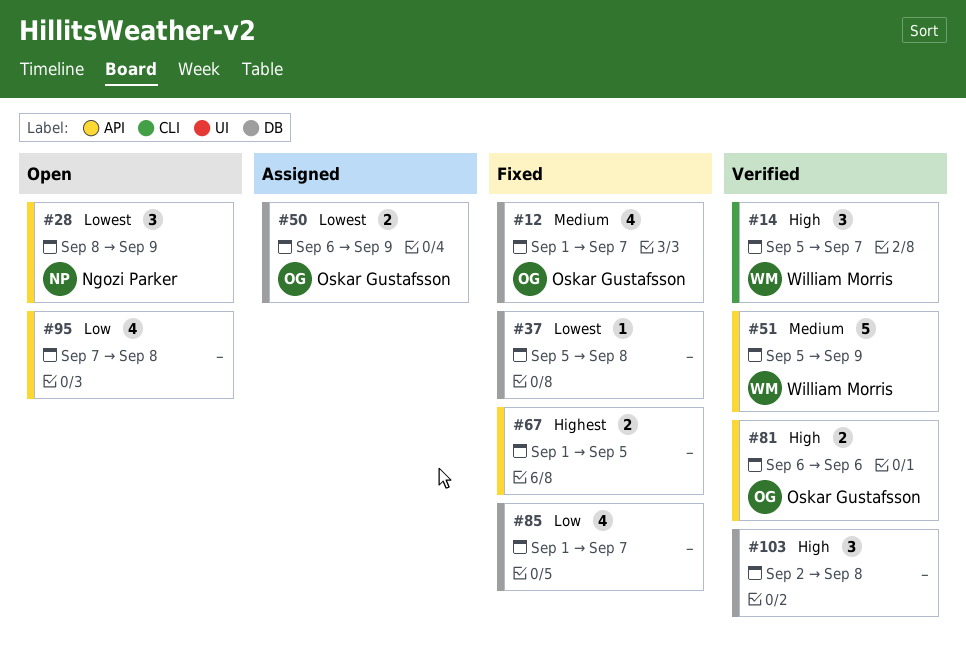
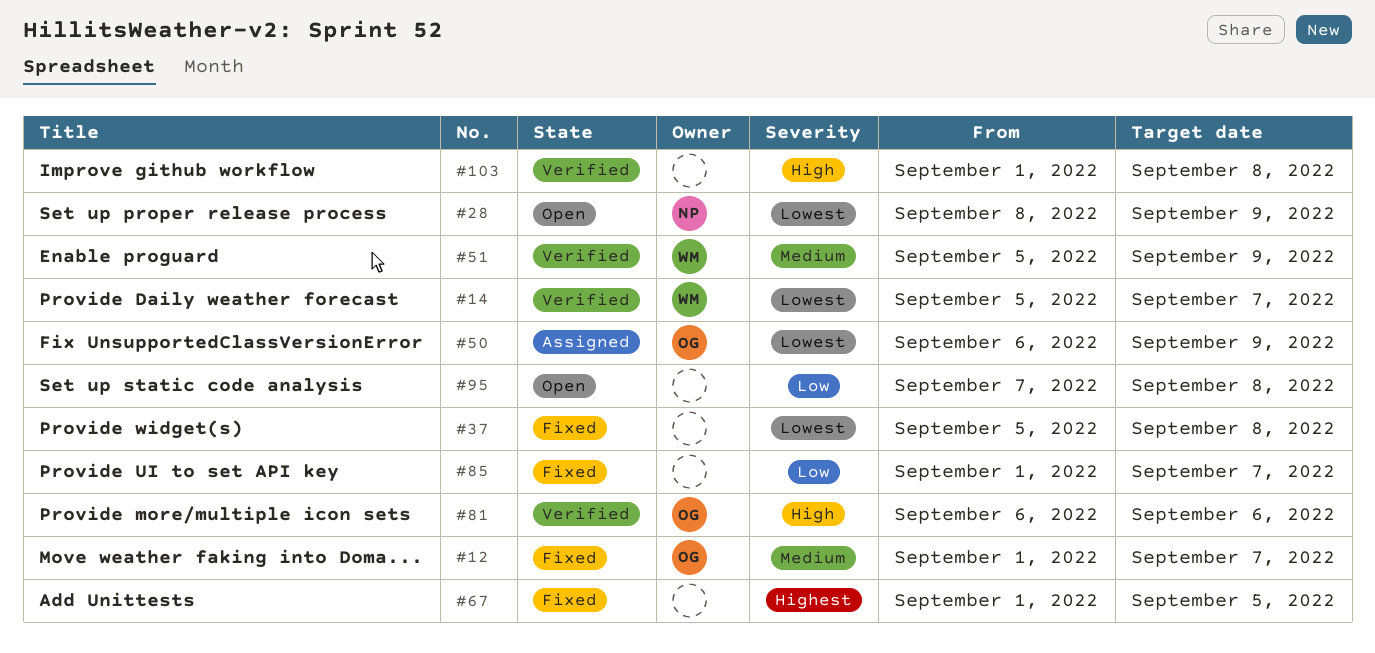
#14, priority: High -> Lowest
#103, start: Sep 2 -> Sep 1

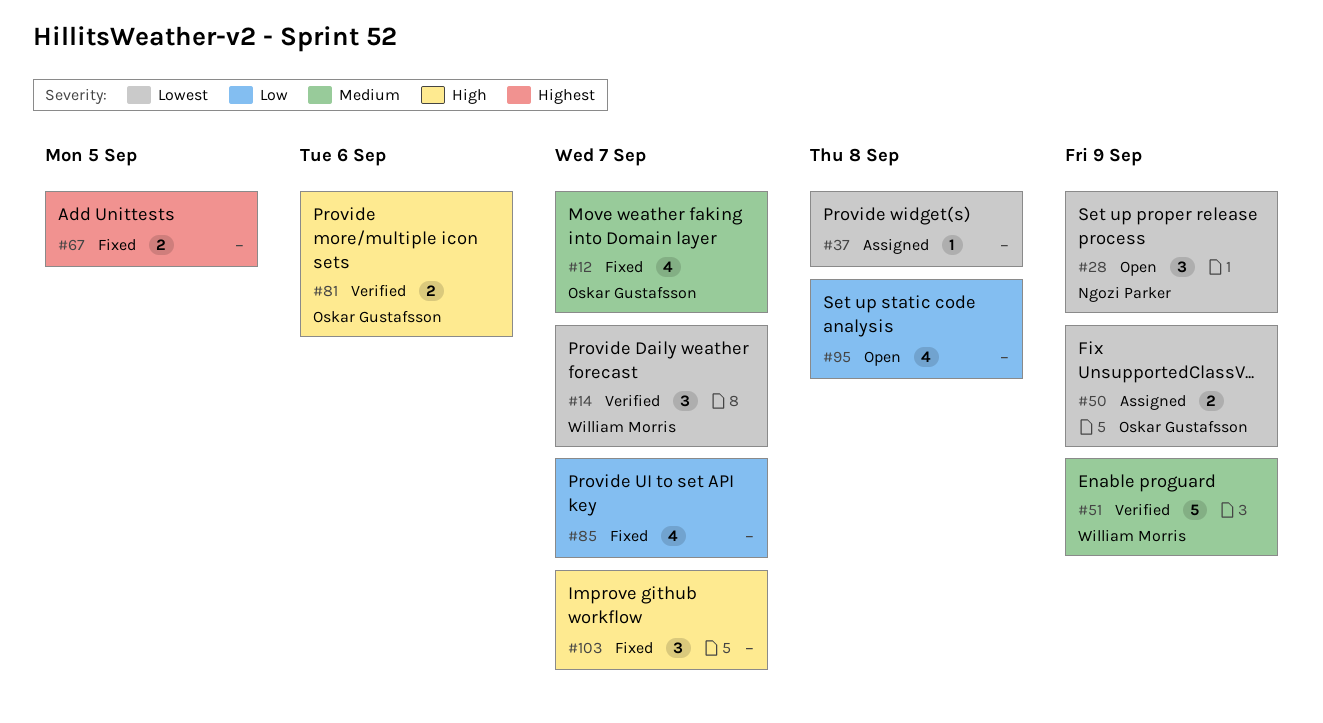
#37, status: Fixed -> Assigned
#103, status: Verified -> Fixed
#103, due: Sep 8 -> Sep 7

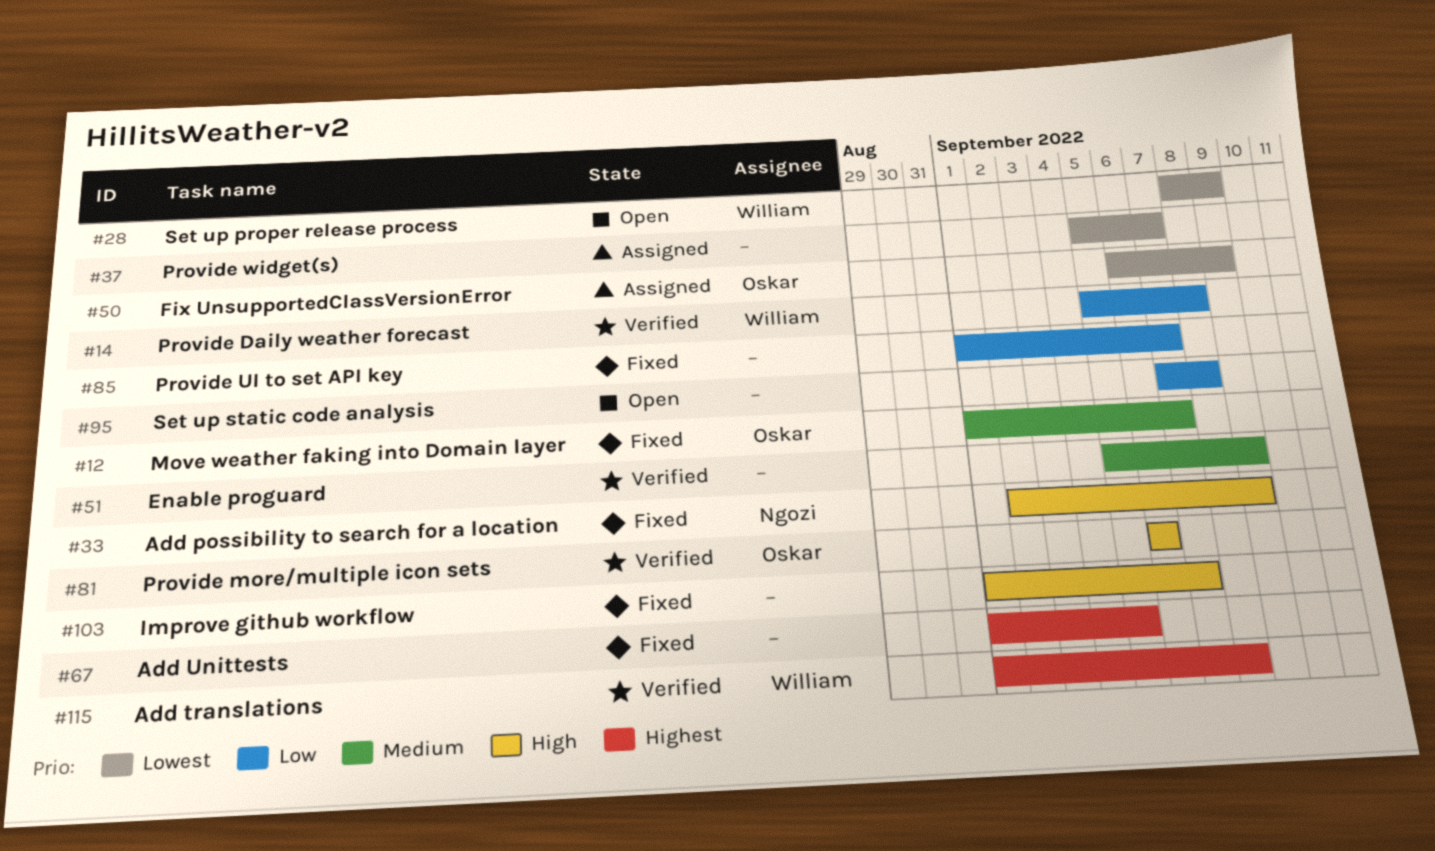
#14, priority: Lowest -> Low
#14, due: Sep 7 -> Sep 8
#28, owner: Ngozi Parker -> William Morris
#33: none -> present
#37, due: Sep 8 -> Sep 7
#51, owner: William Morris -> none
#115: none -> present

